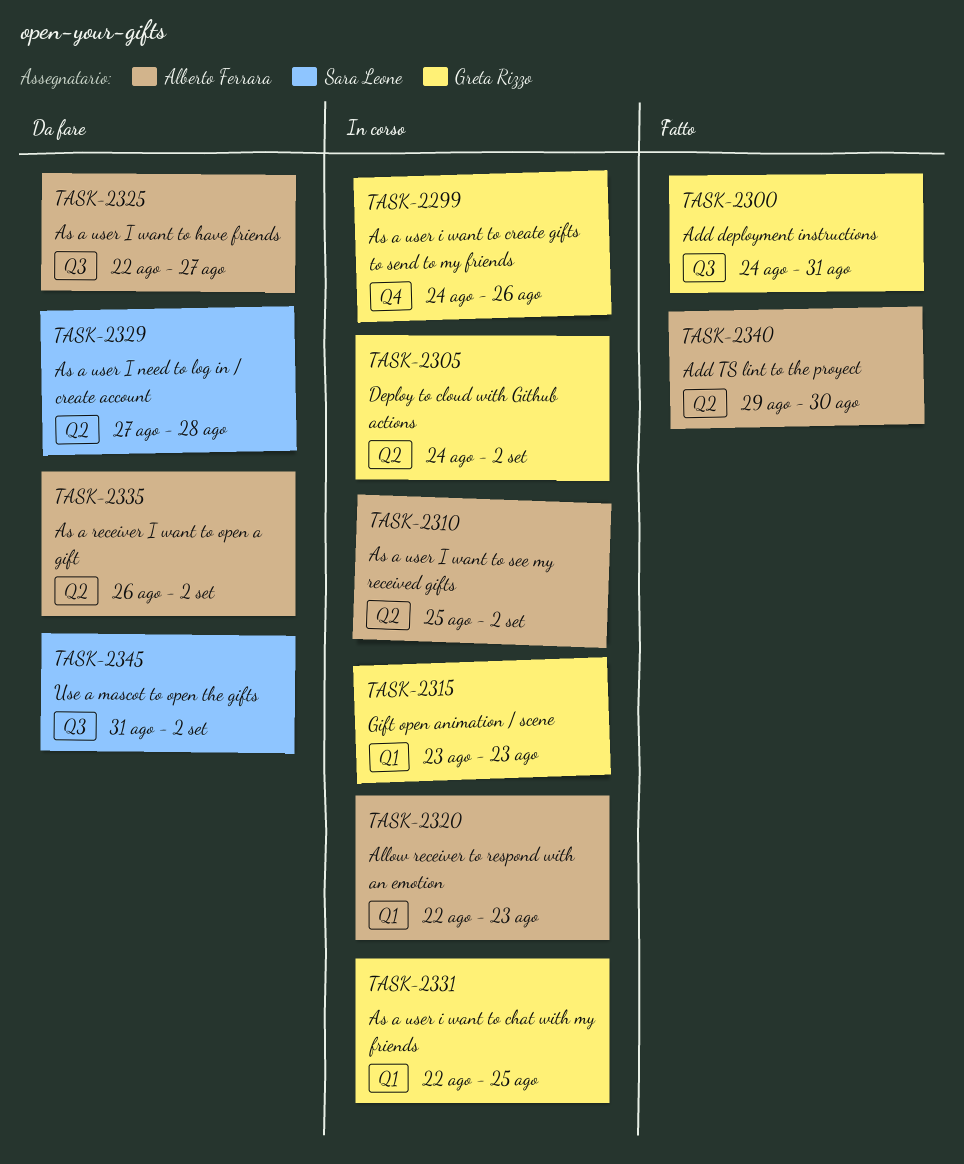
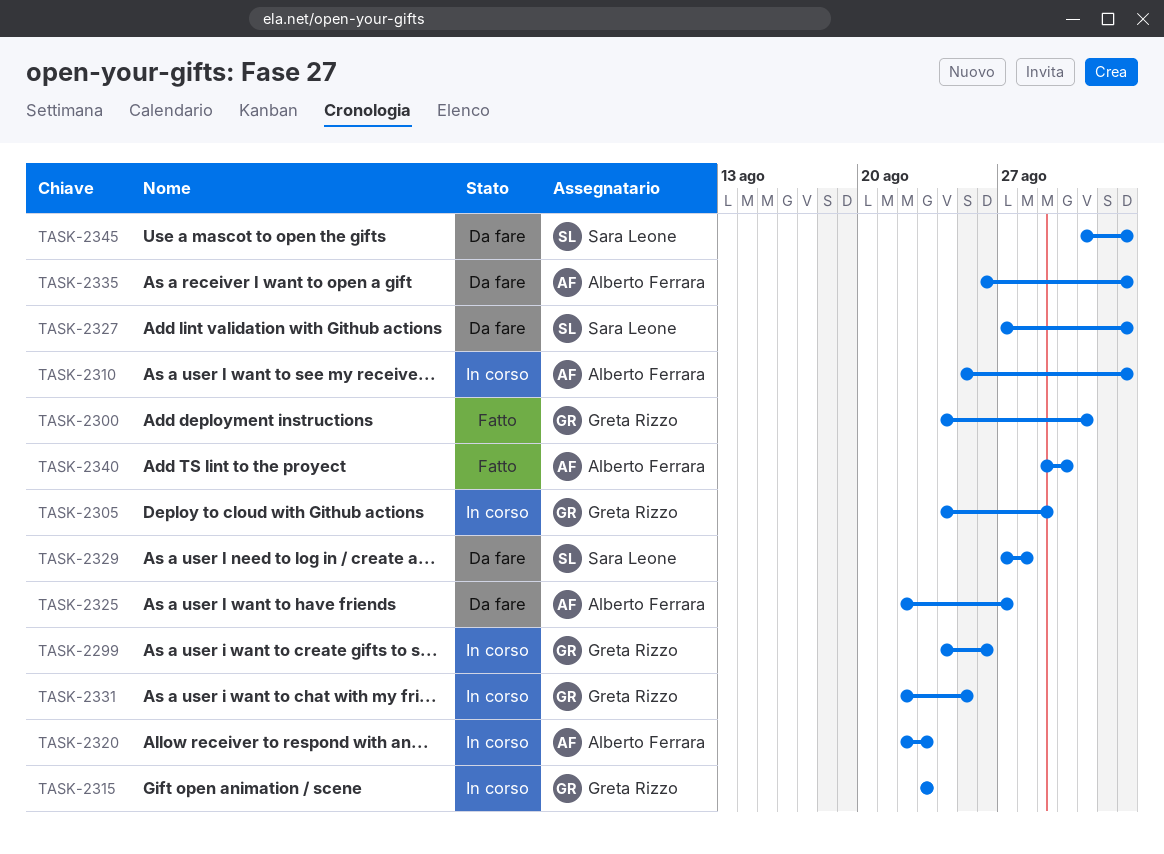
TASK-2305, due: Sep 2 -> Aug 29
TASK-2327: none -> present

